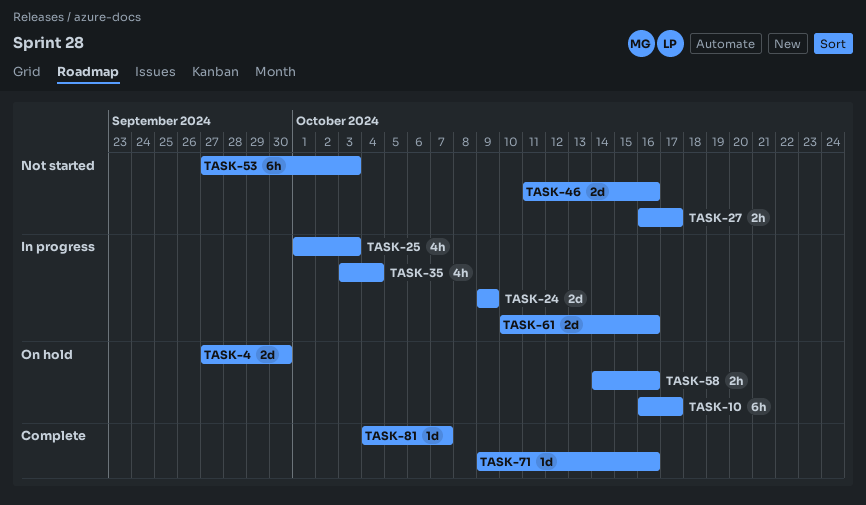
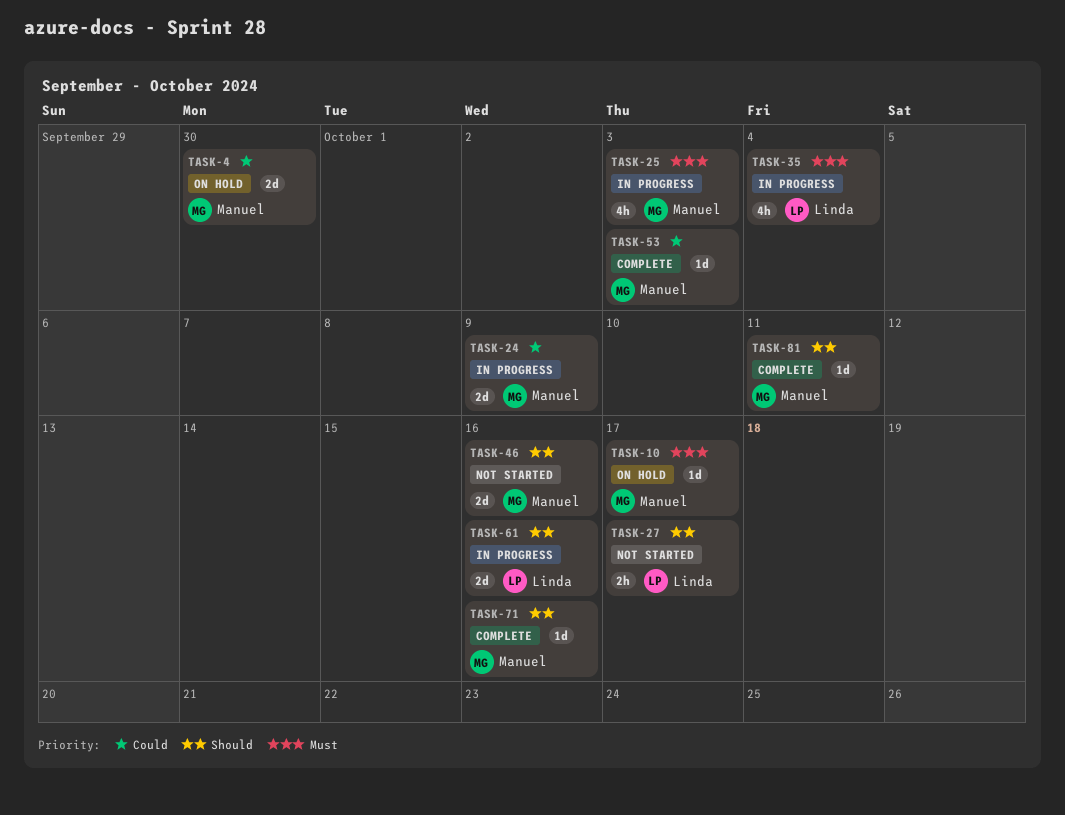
TASK-10, estimate: 6h -> 1d
TASK-53, status: Not started -> Complete
TASK-53, estimate: 6h -> 1d
TASK-58: present -> none
TASK-81, due: Oct 7 -> Oct 11

